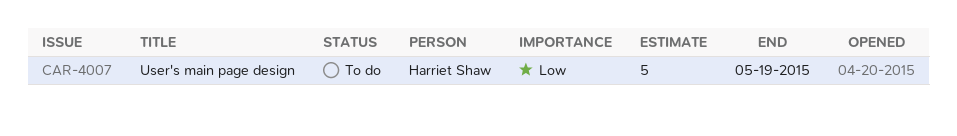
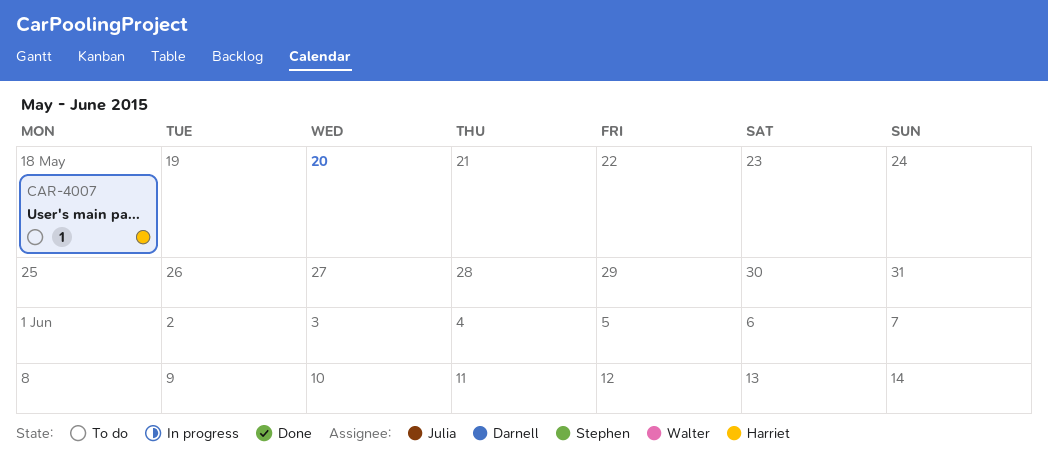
CAR-4007, estimate: 5 -> 1
CAR-4007, due: May 19 -> May 18

